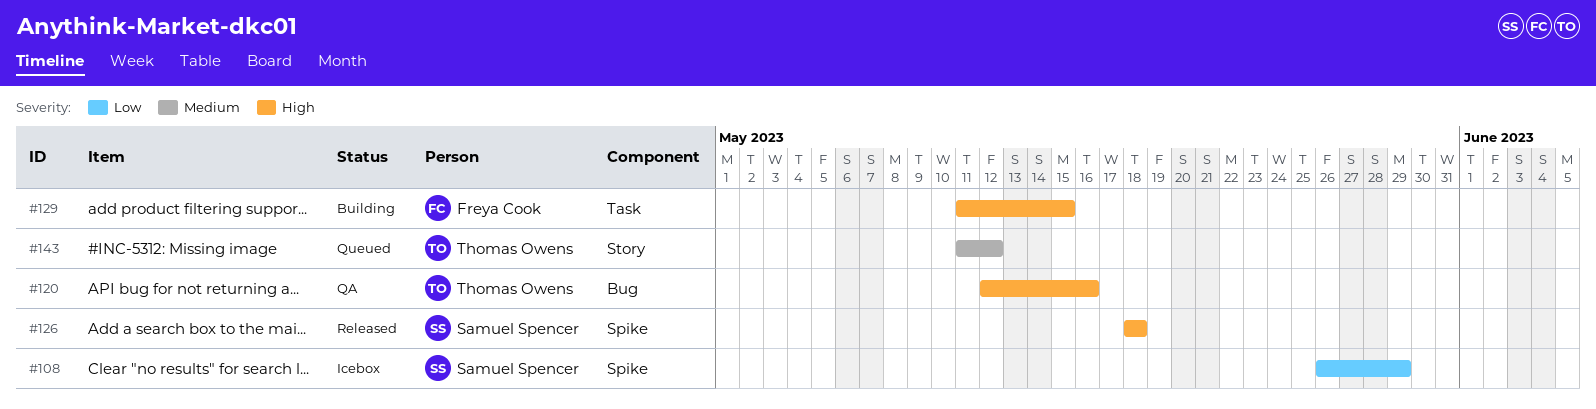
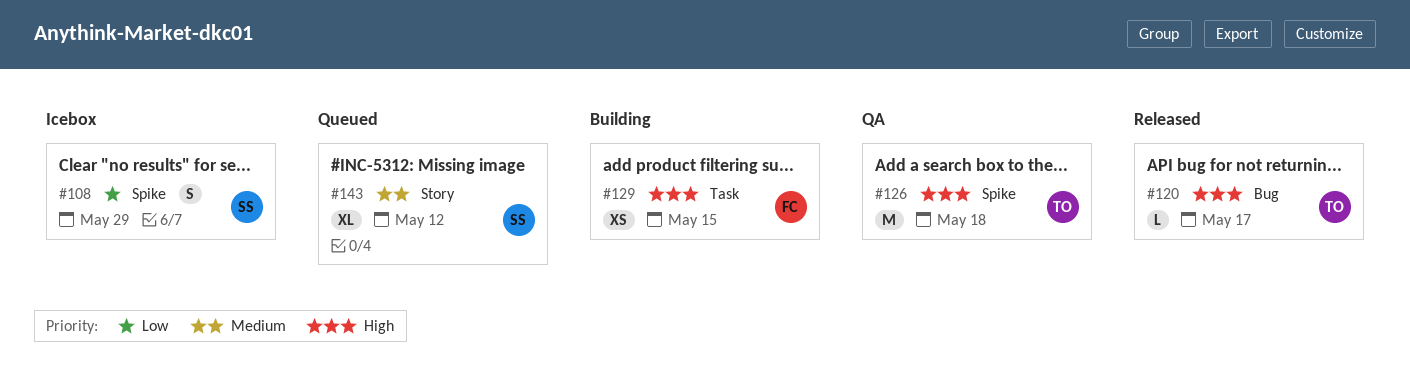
#120, status: QA -> Released
#120, due: May 16 -> May 17
#126, status: Released -> QA
#126, owner: Samuel Spencer -> Thomas Owens
#143, owner: Thomas Owens -> Samuel Spencer

